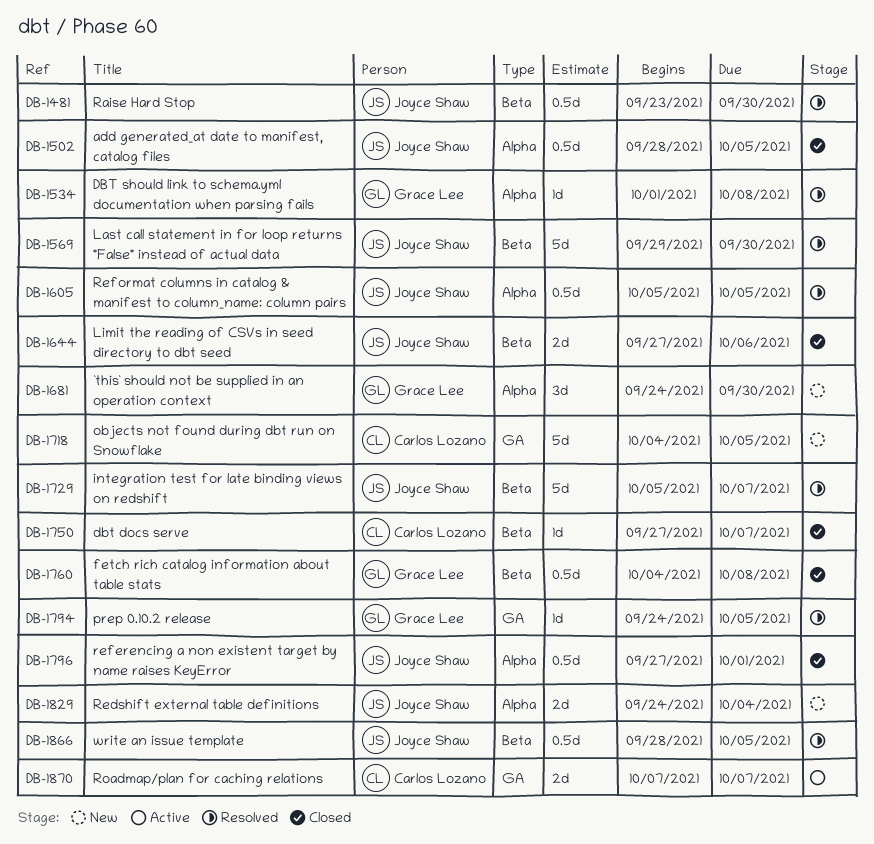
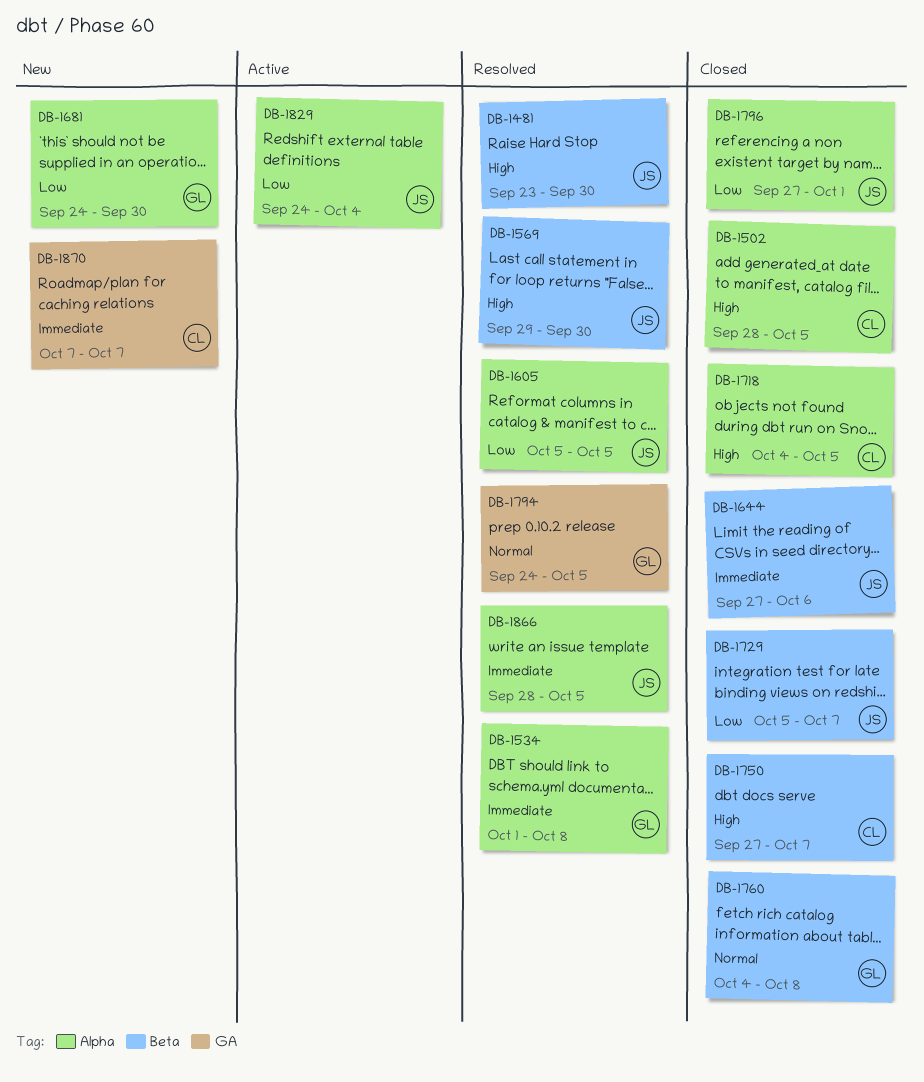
DB-1502, owner: Joyce Shaw -> Carlos Lozano
DB-1718, status: New -> Closed
DB-1718, label: GA -> Alpha
DB-1729, status: Resolved -> Closed
DB-1829, status: New -> Active
DB-1866, label: Beta -> Alpha
DB-1870, status: Active -> New

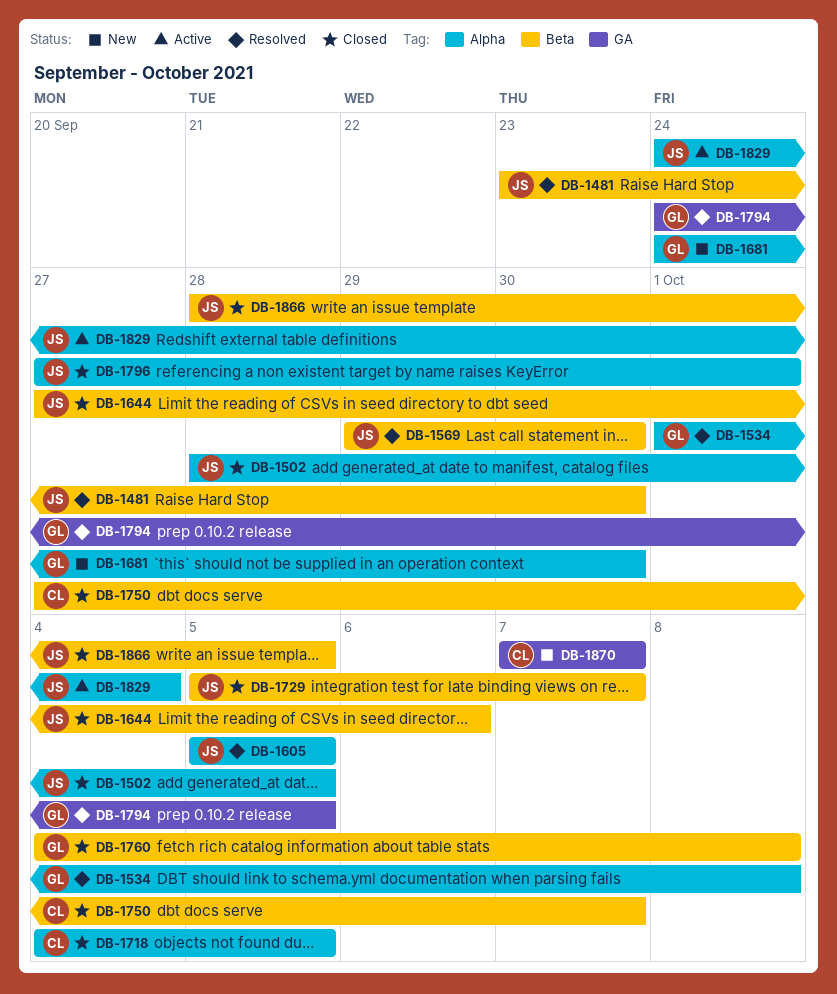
DB-1502, owner: CL -> JS
DB-1866, status: Resolved -> Closed
DB-1866, label: Alpha -> Beta

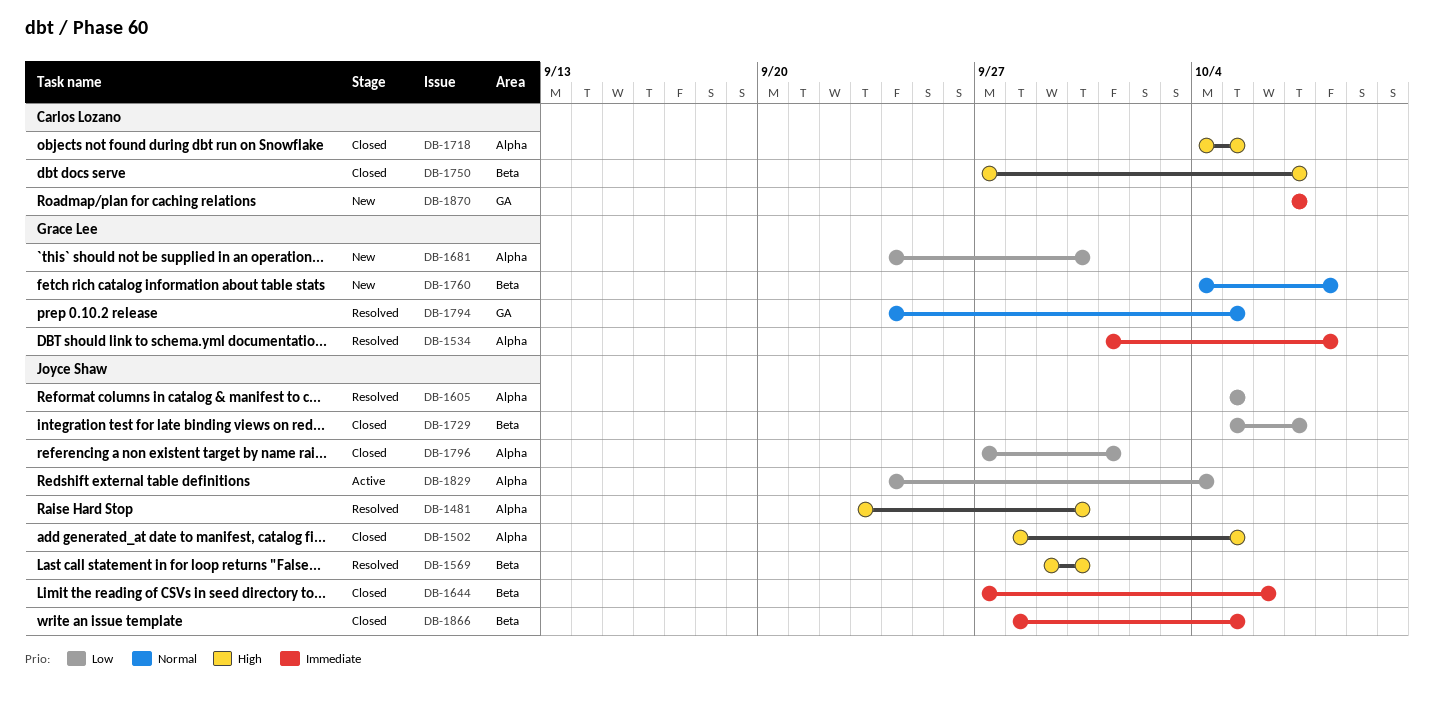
DB-1481, label: Beta -> Alpha
DB-1760, status: Closed -> New

